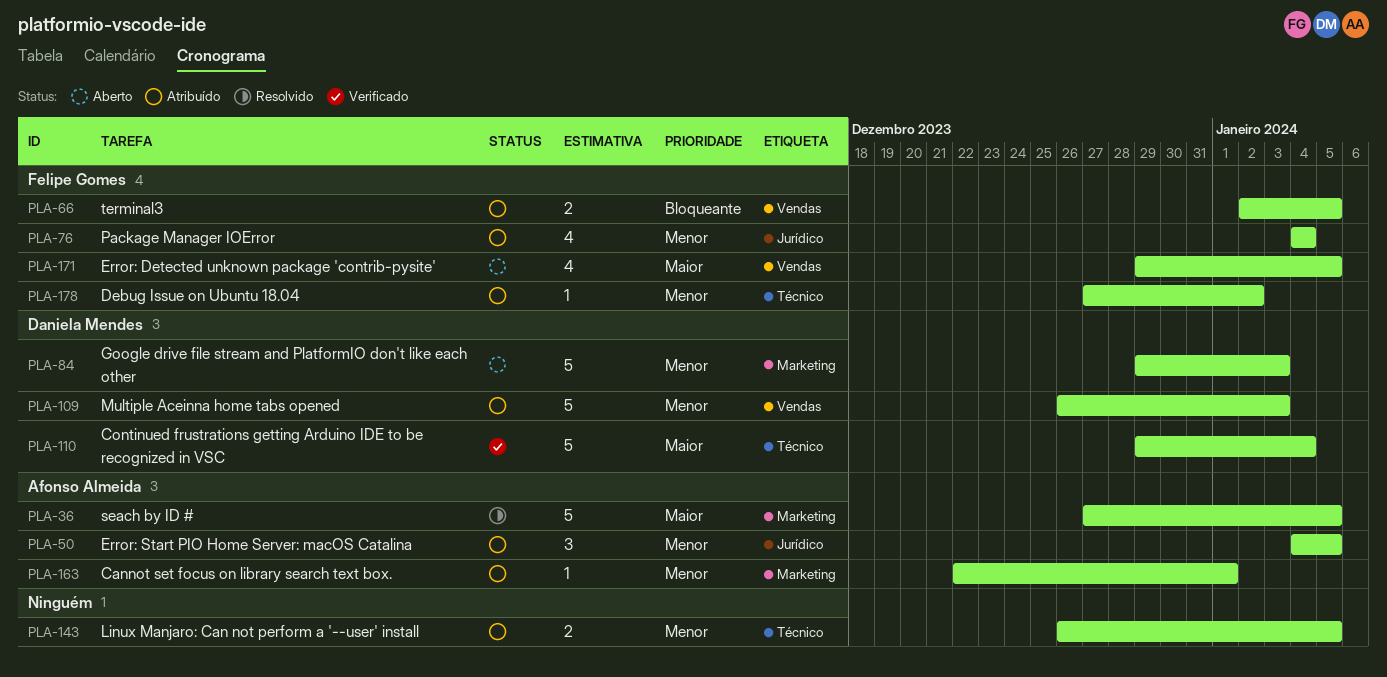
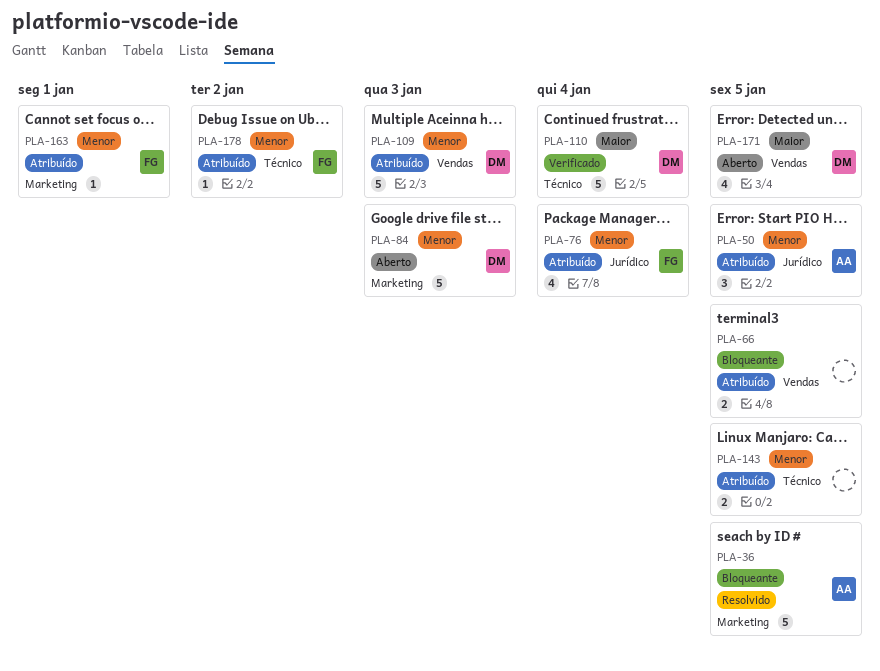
PLA-36, priority: Maior -> Bloqueante
PLA-66, owner: Felipe Gomes -> none
PLA-163, owner: Afonso Almeida -> Felipe Gomes
PLA-171, owner: Felipe Gomes -> Daniela Mendes

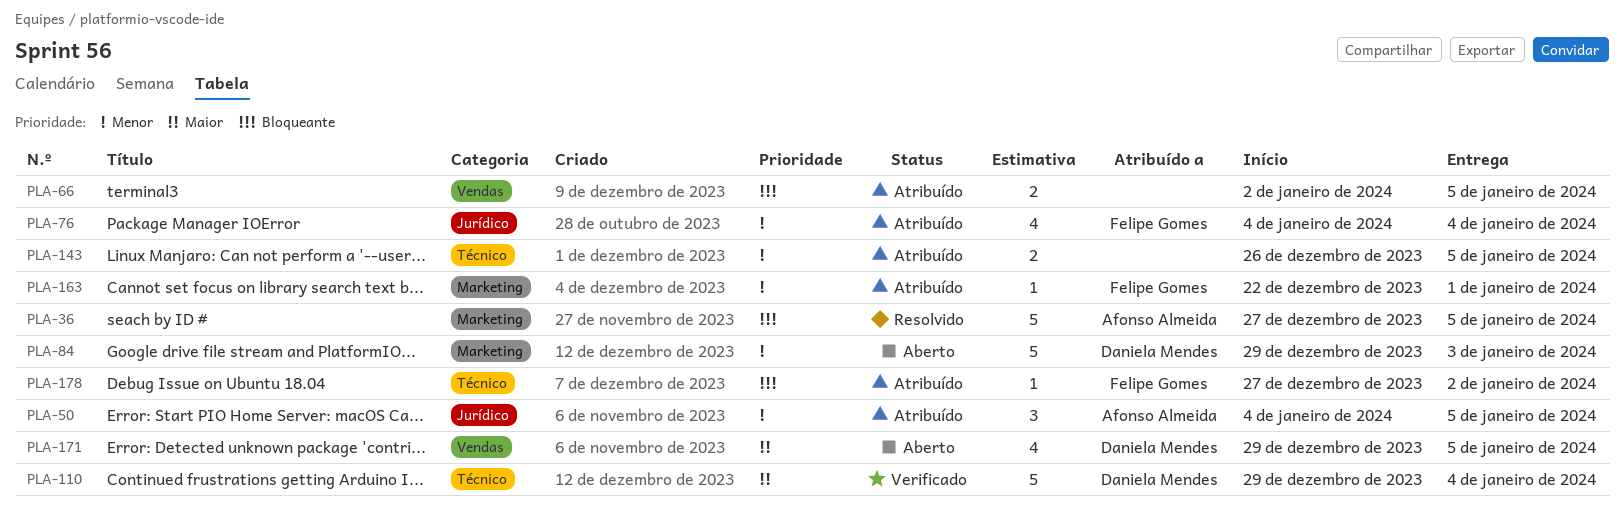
PLA-109: present -> none
PLA-178, priority: Menor -> Bloqueante

